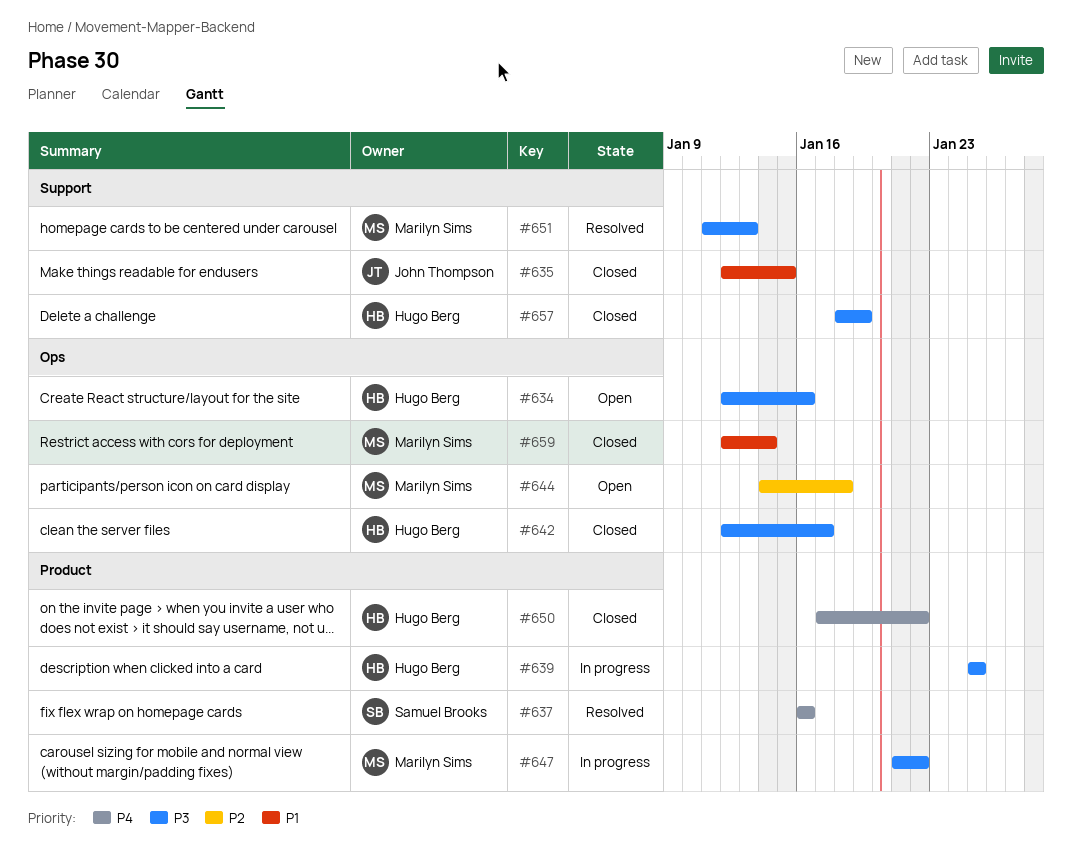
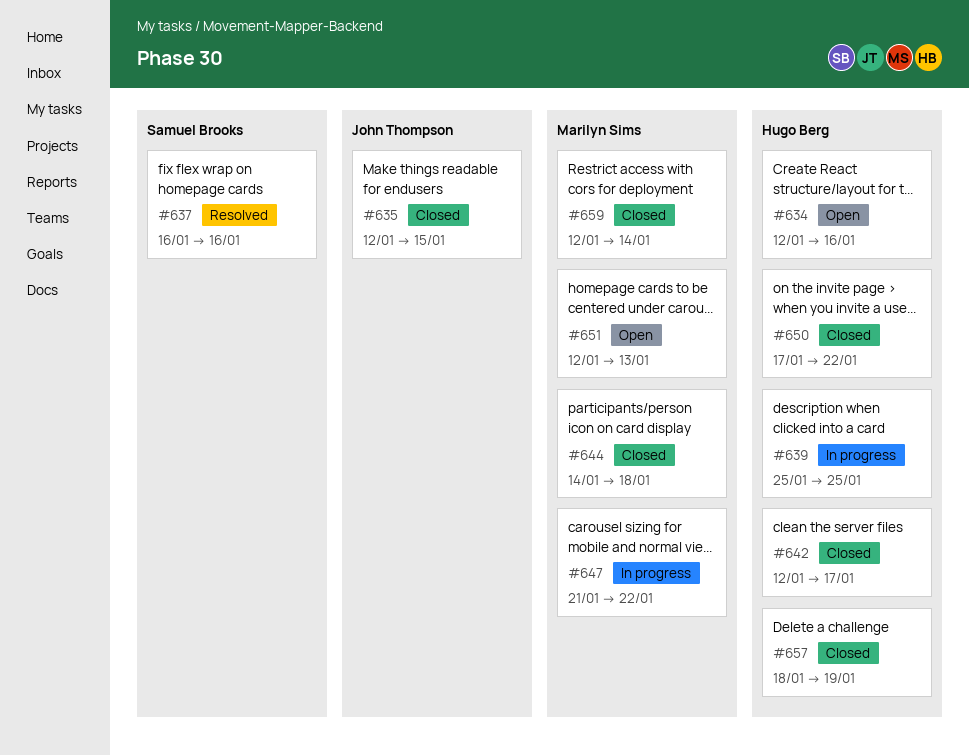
#644, status: Open -> Closed
#651, status: Resolved -> Open
#651, start: Jan 11 -> Jan 12

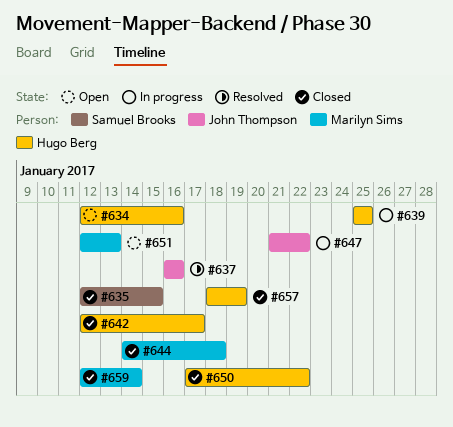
#635, owner: John Thompson -> Samuel Brooks
#637, owner: Samuel Brooks -> John Thompson
#647, owner: Marilyn Sims -> John Thompson

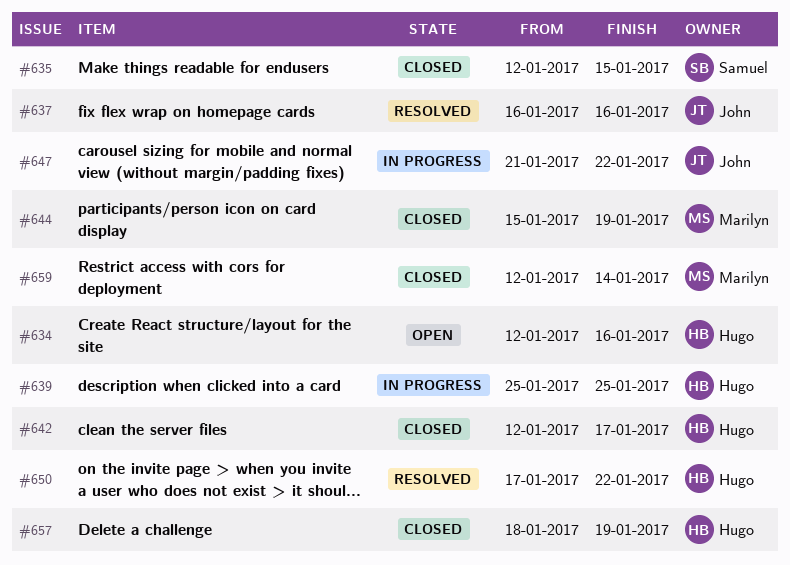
#644, start: Jan 14 -> Jan 15
#644, due: Jan 18 -> Jan 19
#650, status: Closed -> Resolved
#651: present -> none

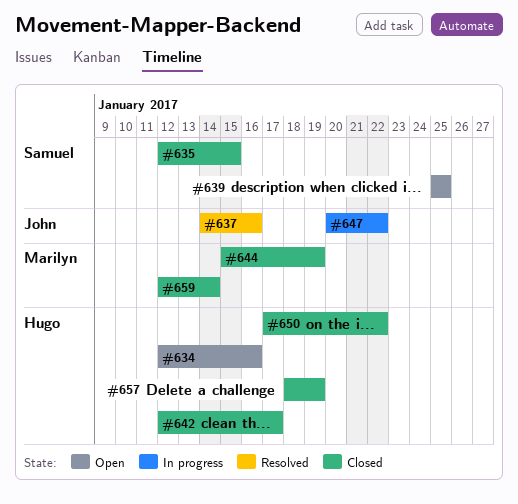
#637, start: Jan 16 -> Jan 14
#639, status: In progress -> Open
#639, owner: Hugo -> Samuel
#647, start: Jan 21 -> Jan 20
#650, status: Resolved -> Closed

